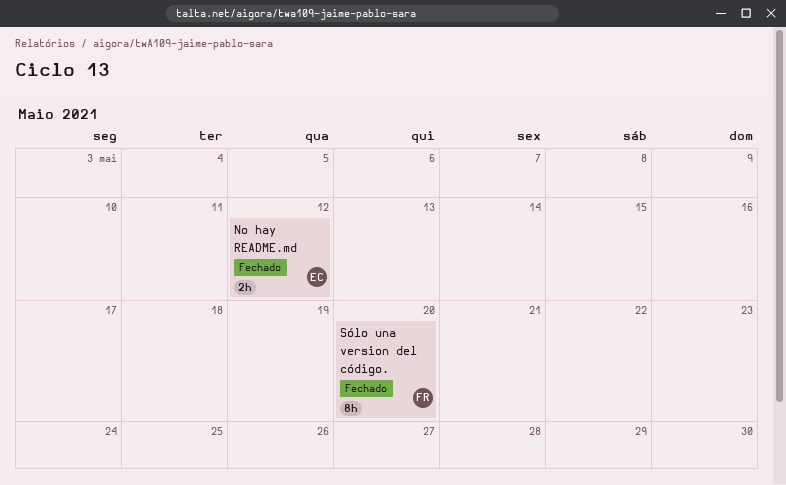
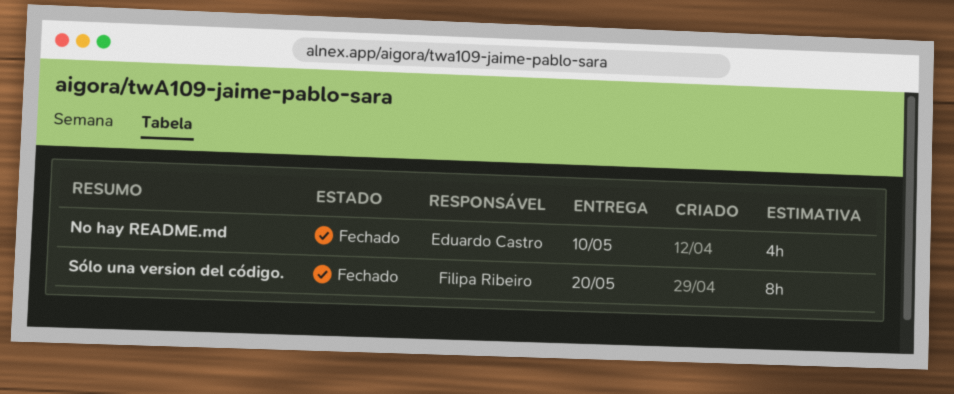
No hay README.md, estimate: 2h -> 4h
No hay README.md, due: May 12 -> May 10

